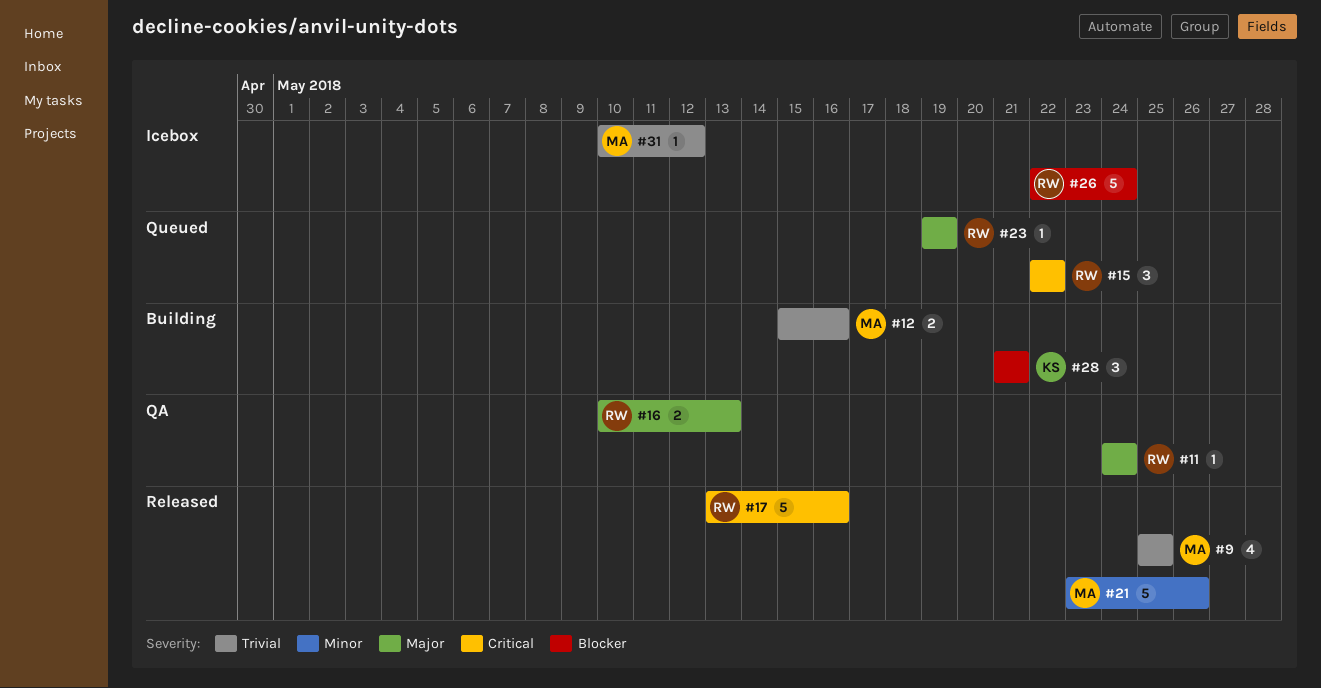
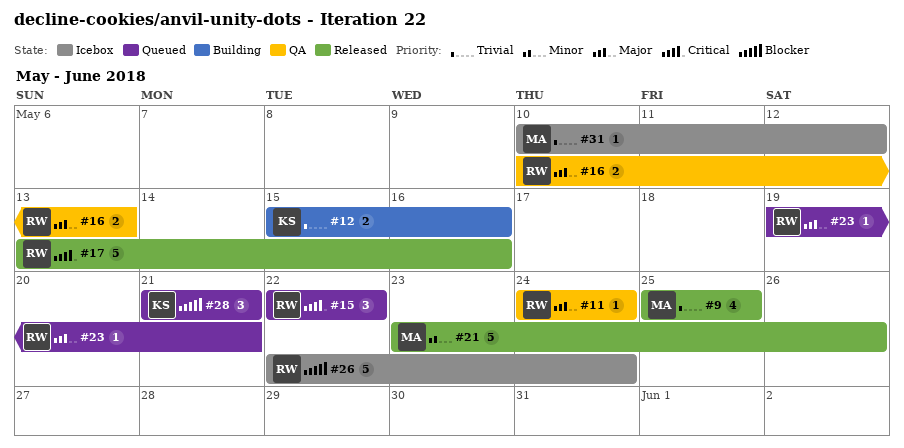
#12, owner: MA -> KS
#23, due: May 19 -> May 21
#28, status: Building -> Queued

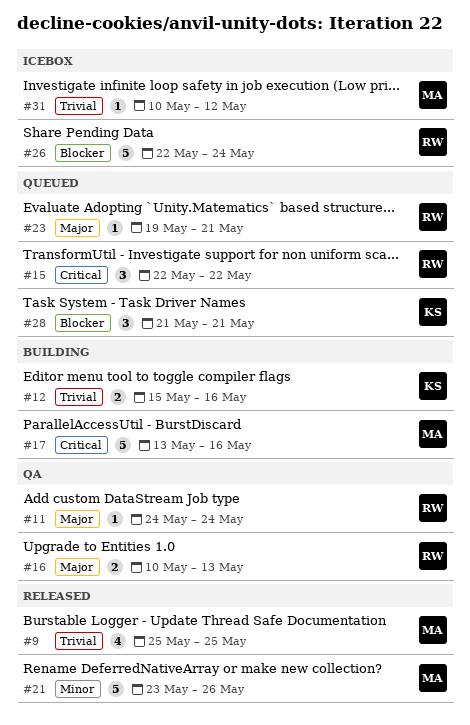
#17, status: Released -> Building
#17, owner: RW -> MA

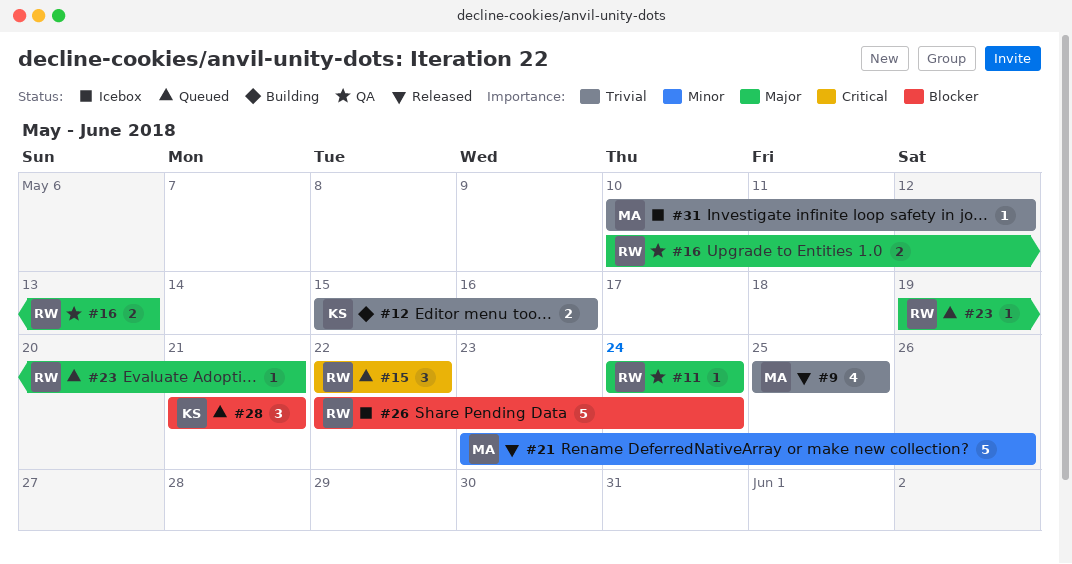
#17: present -> none

